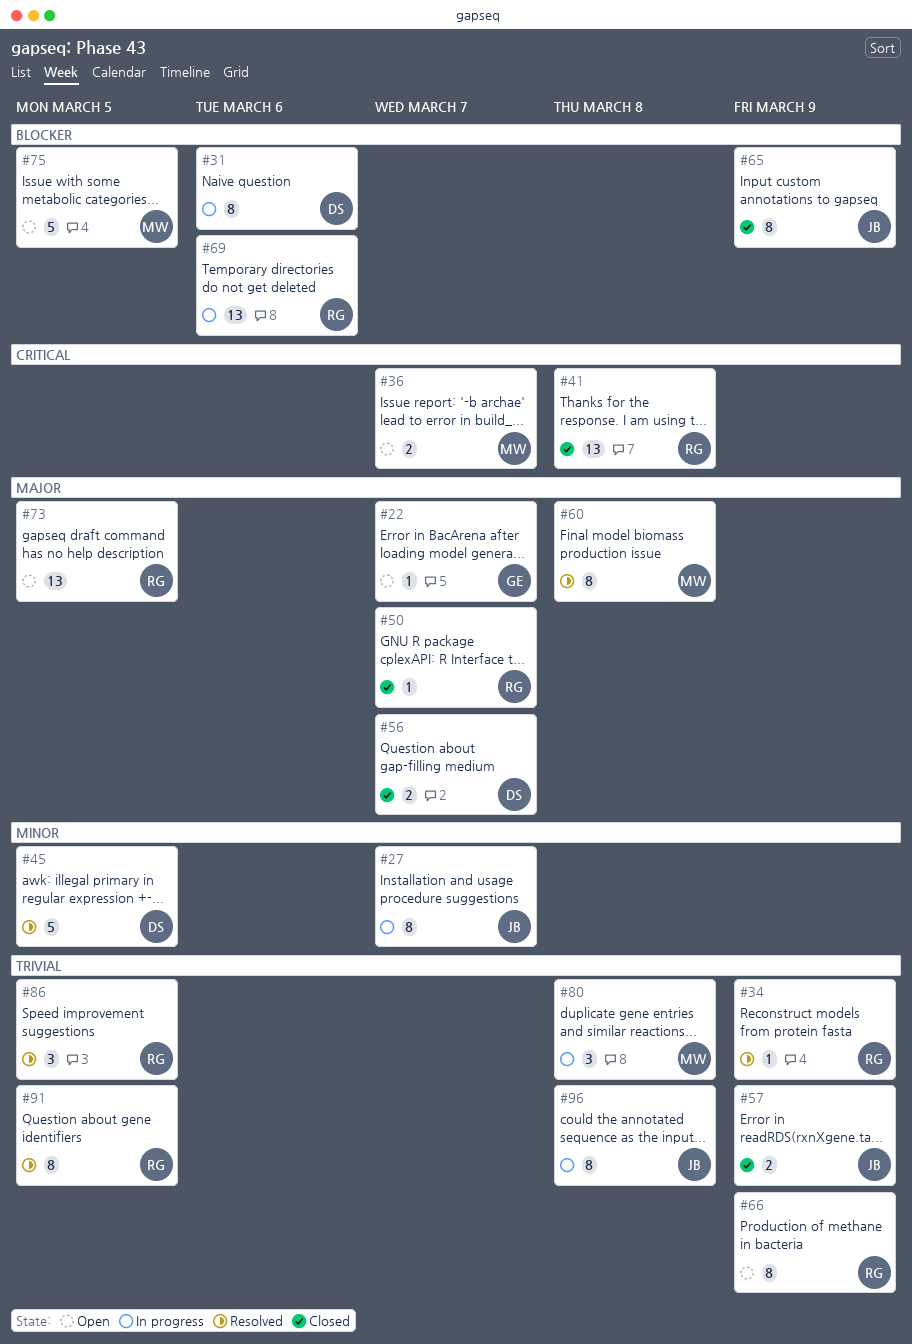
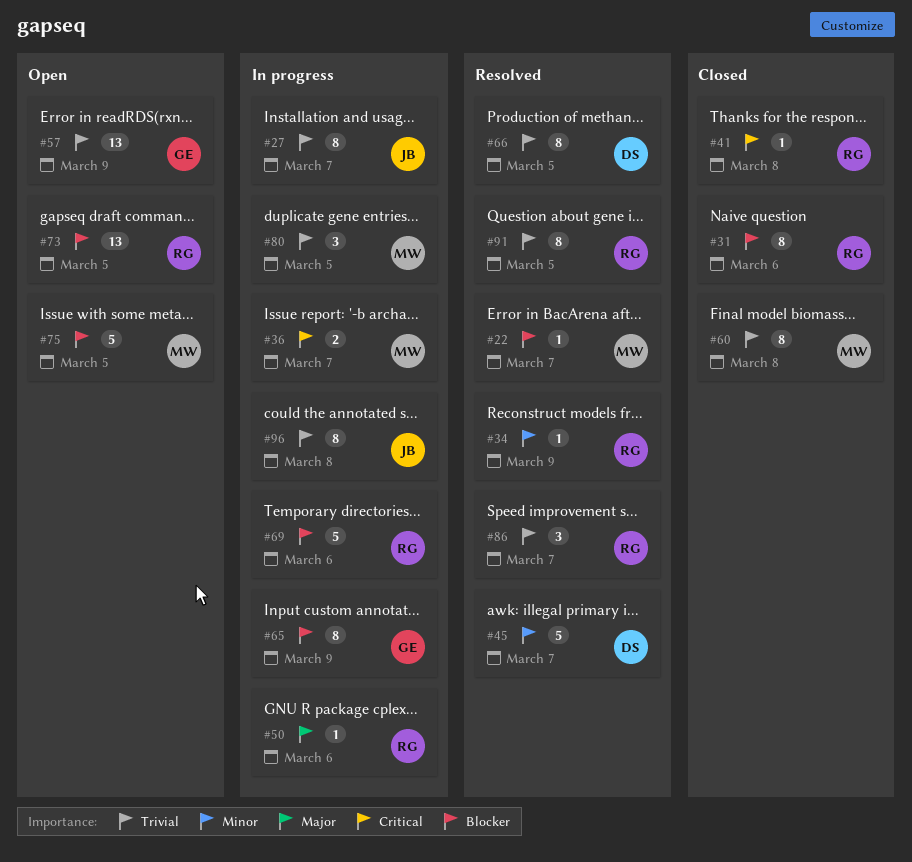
#22, status: Open -> Resolved
#22, owner: GE -> MW
#22, priority: Major -> Blocker
#27, priority: Minor -> Trivial
#31, status: In progress -> Closed
#31, owner: DS -> RG
#34, priority: Trivial -> Minor
#36, status: Open -> In progress
#41, estimate: 13 -> 1
#45, due: Mar 5 -> Mar 7
#50, status: Closed -> In progress
#50, due: Mar 7 -> Mar 6
#56: present -> none
#57, status: Closed -> Open
#57, owner: JB -> GE
#57, estimate: 2 -> 13
#60, status: Resolved -> Closed
#60, priority: Major -> Trivial
#65, status: Closed -> In progress
#65, owner: JB -> GE
#66, status: Open -> Resolved
#66, owner: RG -> DS
#66, due: Mar 9 -> Mar 5
#69, estimate: 13 -> 5
#73, priority: Major -> Blocker
#80, due: Mar 8 -> Mar 5
#86, due: Mar 5 -> Mar 7

